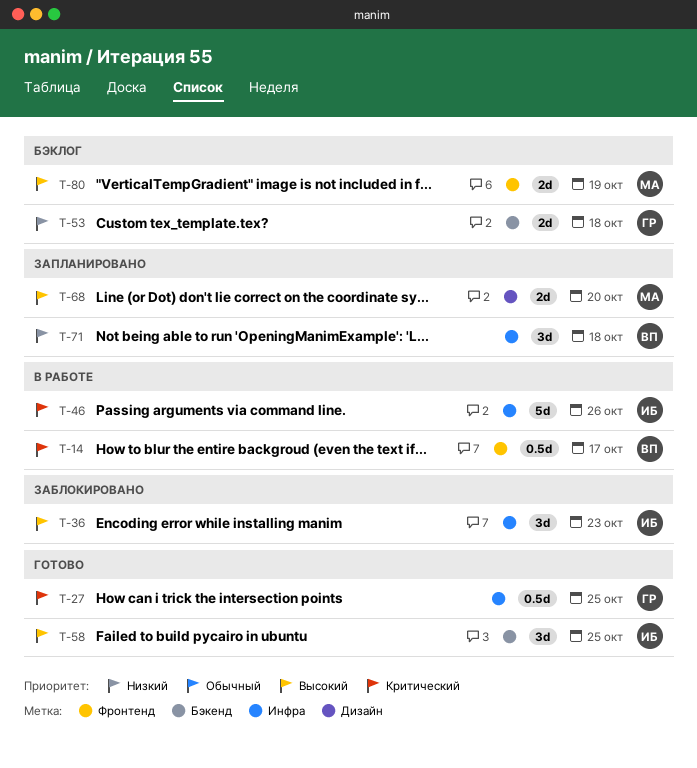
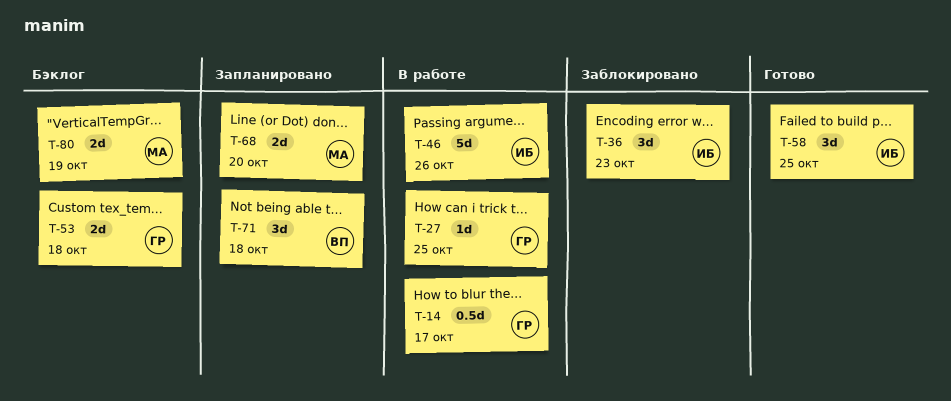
T-14, owner: ВП -> ГР
T-27, status: Готово -> В работе
T-27, estimate: 0.5d -> 1d

